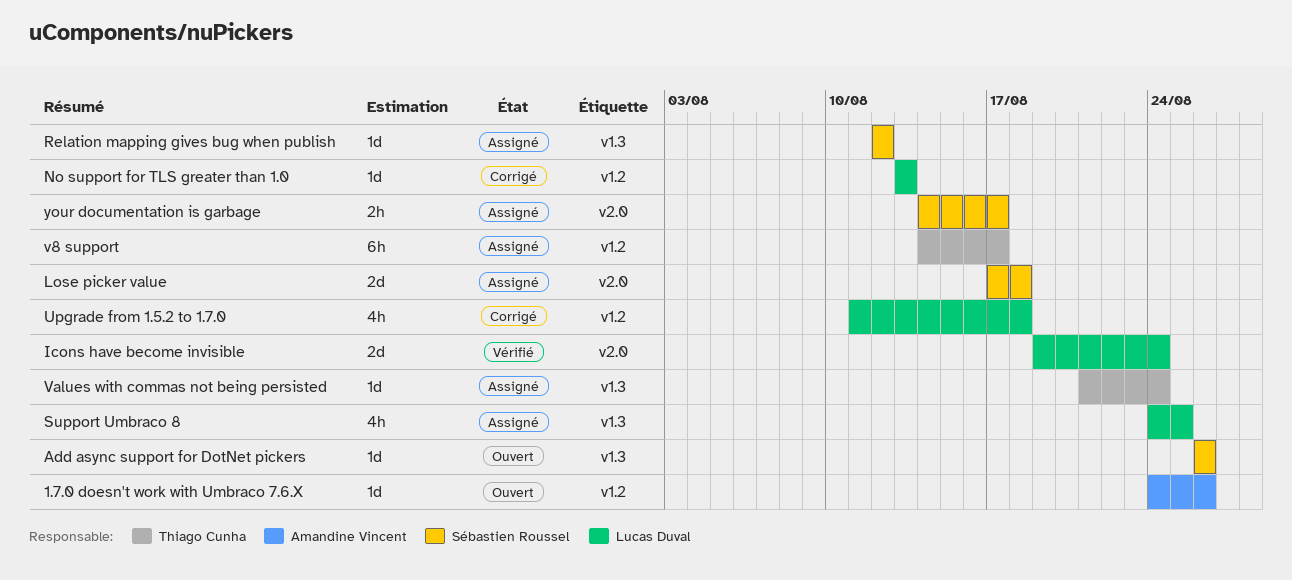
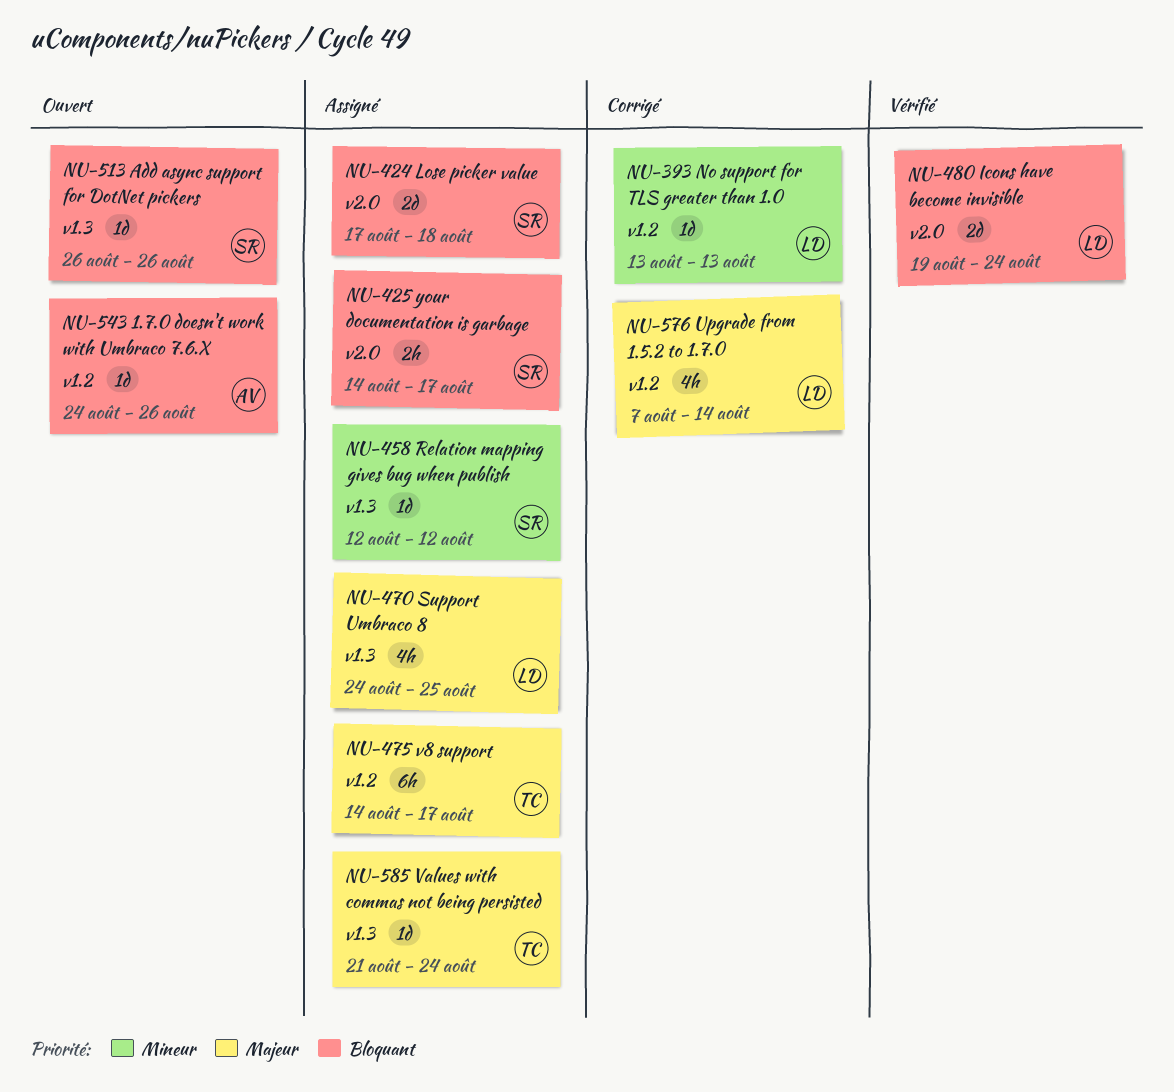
Upgrade from 1.5.2 to 1.7.0, start: Aug 11 -> Aug 7
Upgrade from 1.5.2 to 1.7.0, due: Aug 18 -> Aug 14

